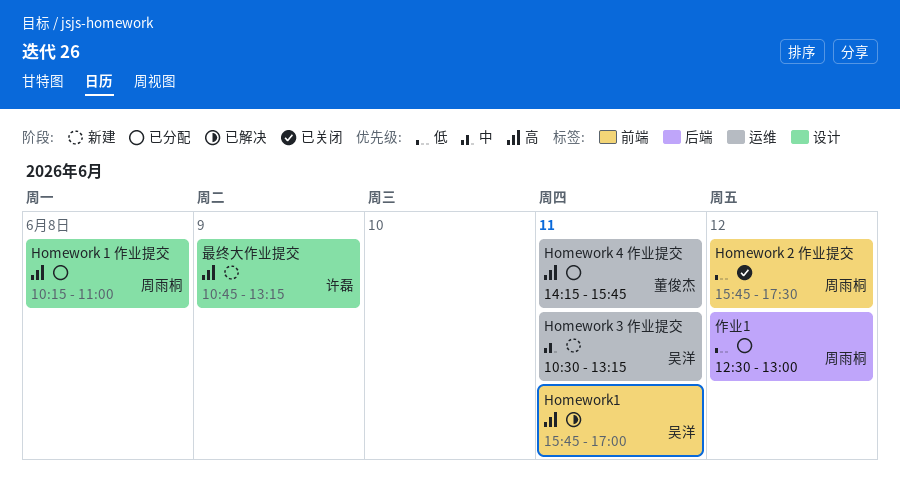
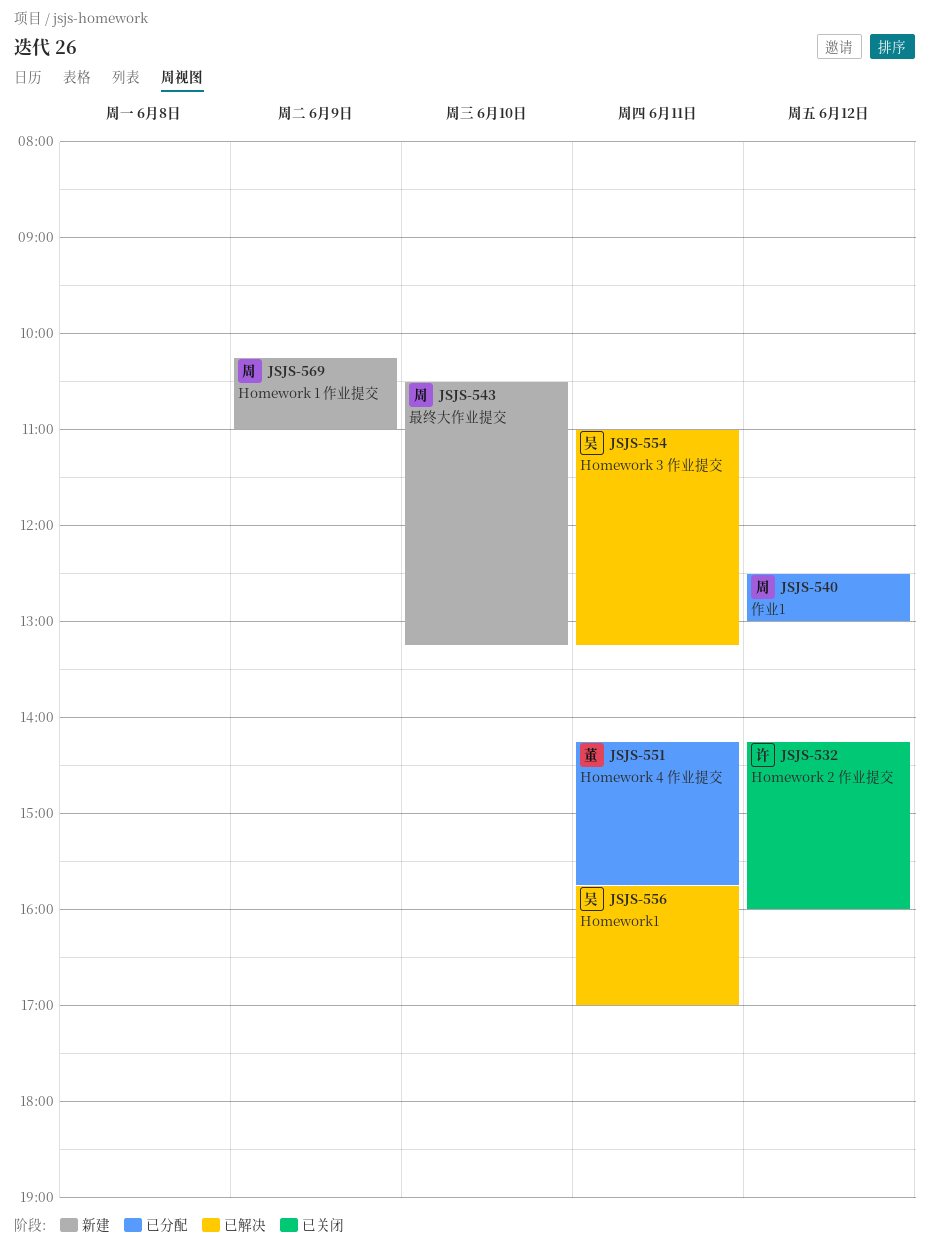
Homework 1 作业提交, status: 已分配 -> 新建
Homework 1 作业提交, day: Jun 8 -> Jun 9
Homework 2 作业提交, owner: 周雨桐 -> 许磊
Homework 2 作业提交, begins: 15:45 -> 14:15
Homework 2 作业提交, ends: 17:30 -> 16:00
Homework 3 作业提交, status: 新建 -> 已解决
Homework 3 作业提交, begins: 10:30 -> 11:00
最终大作业提交, owner: 许磊 -> 周雨桐
最终大作业提交, day: Jun 9 -> Jun 10
最终大作业提交, begins: 10:45 -> 10:30

